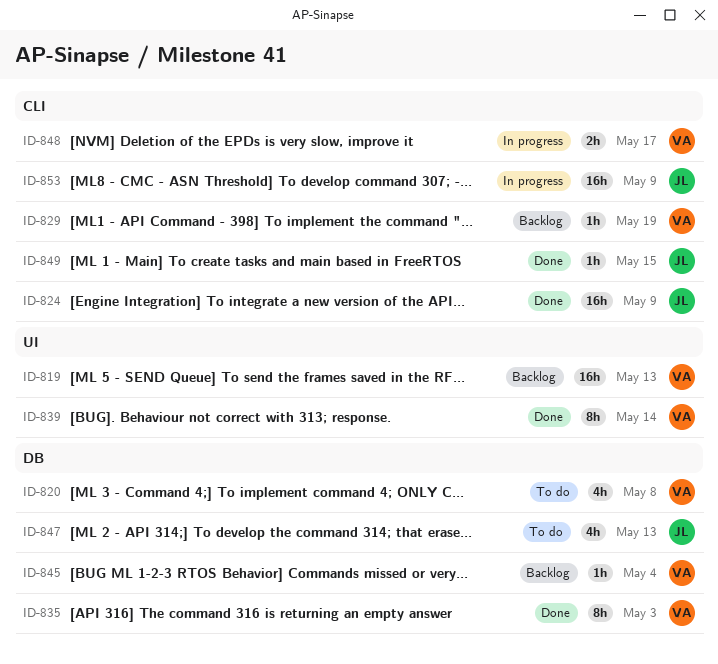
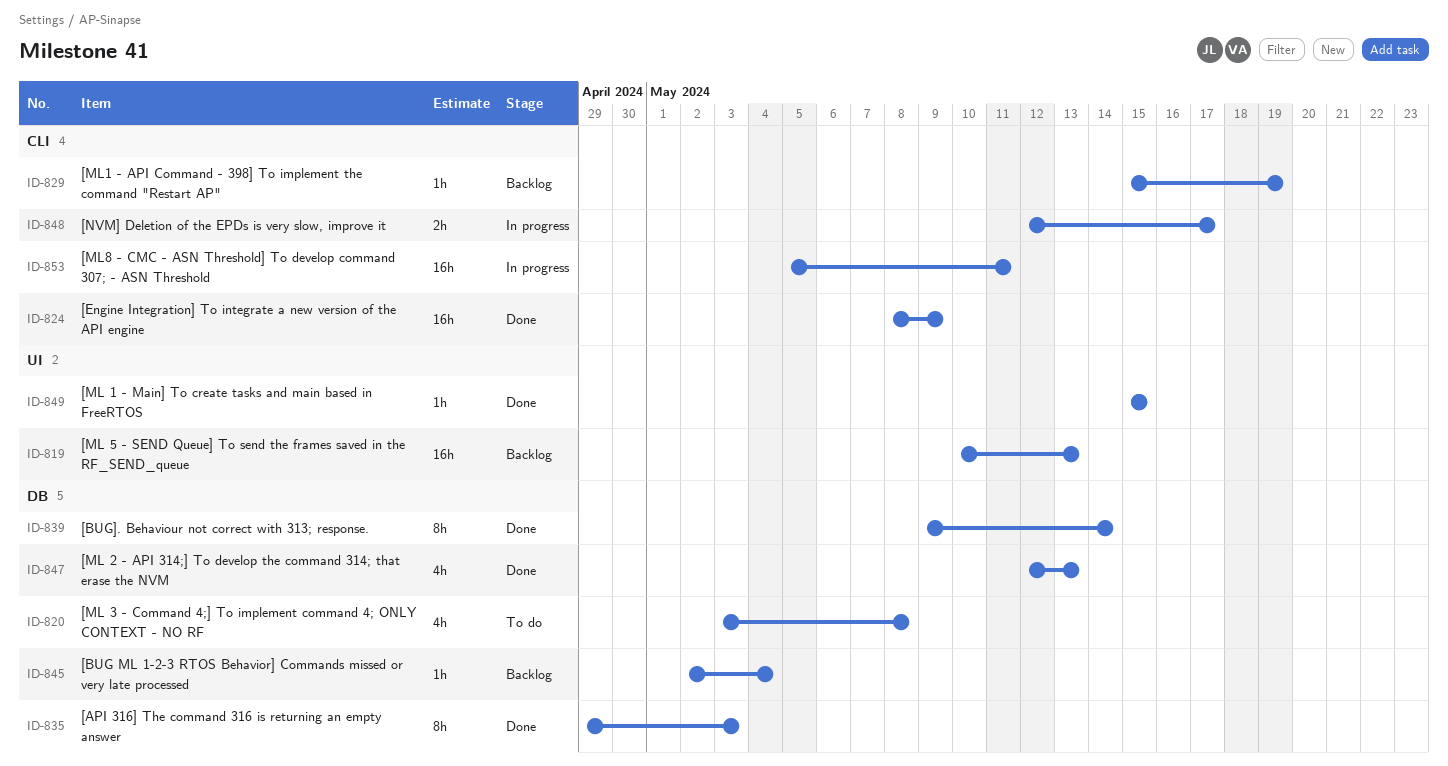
ID-839, label: UI -> DB
ID-847, status: To do -> Done
ID-849, label: CLI -> UI
ID-853, due: May 9 -> May 11

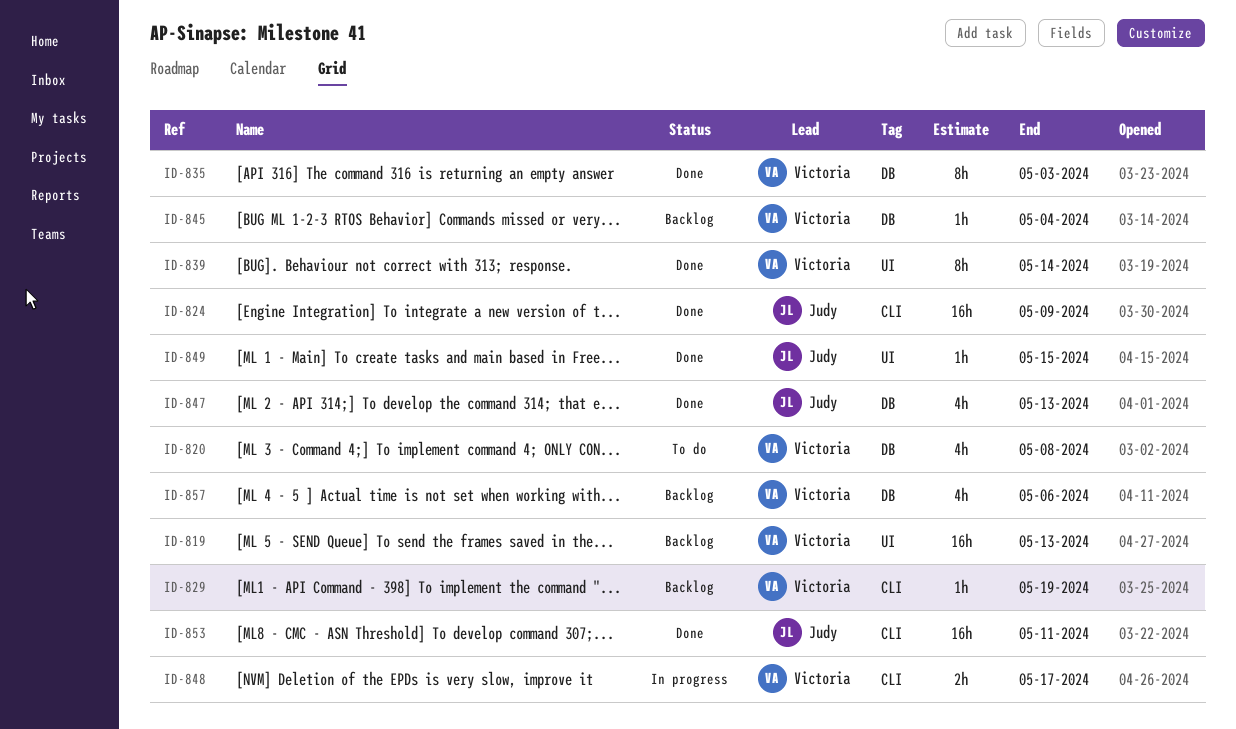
ID-839, label: DB -> UI
ID-853, status: In progress -> Done
ID-857: none -> present

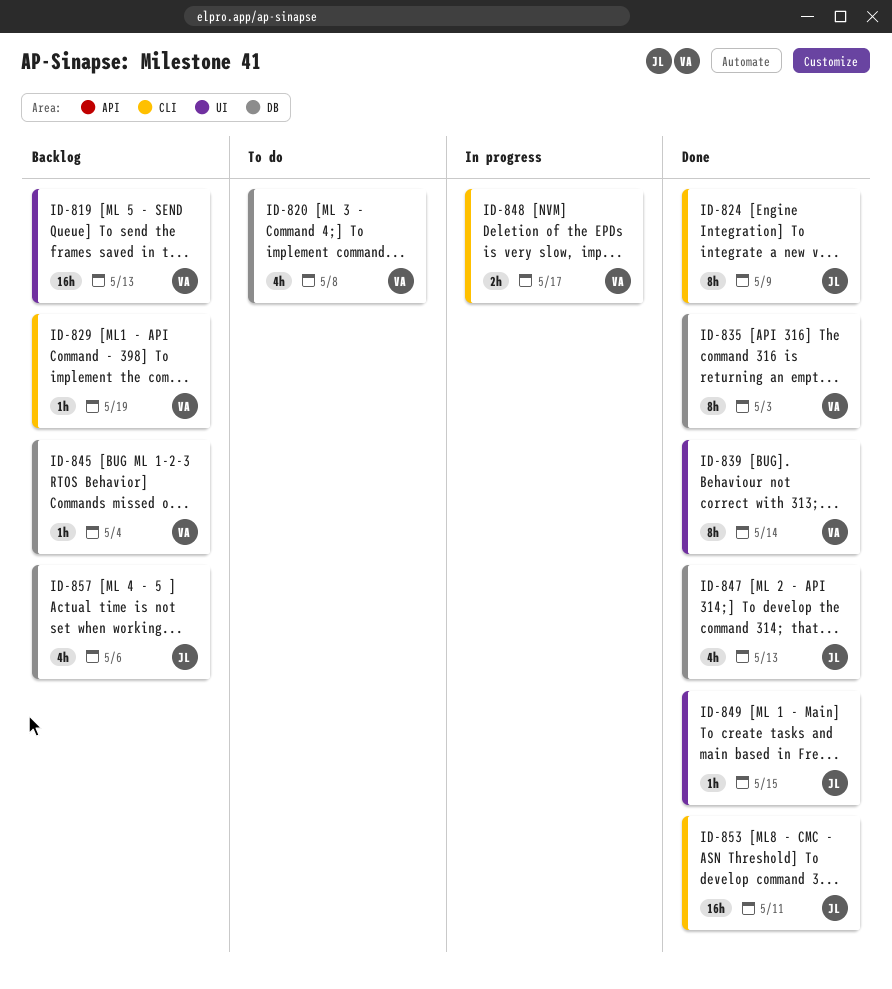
ID-824, estimate: 16h -> 8h
ID-857, owner: Victoria -> Judy

